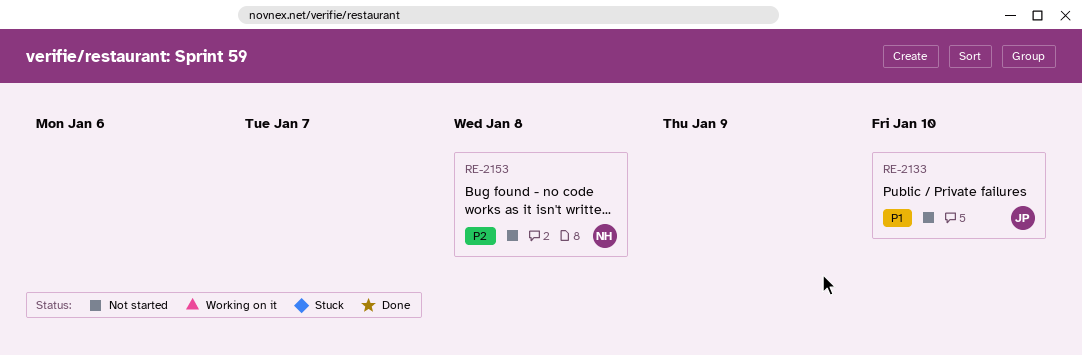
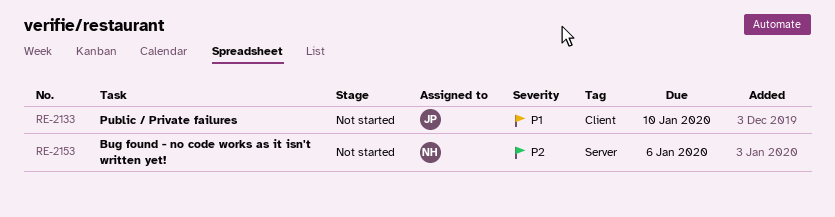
RE-2153, due: Jan 8 -> Jan 6

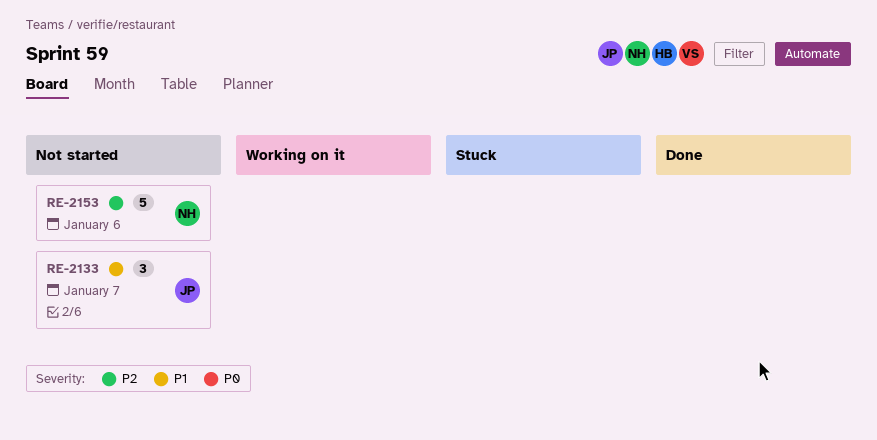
RE-2133, due: Jan 10 -> Jan 7

